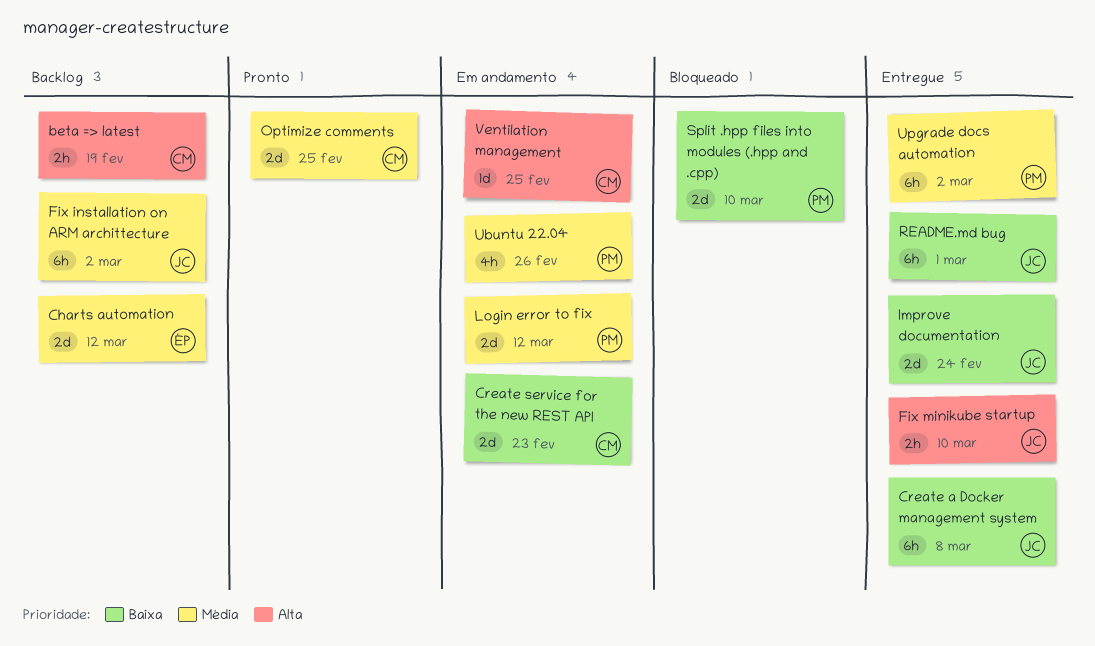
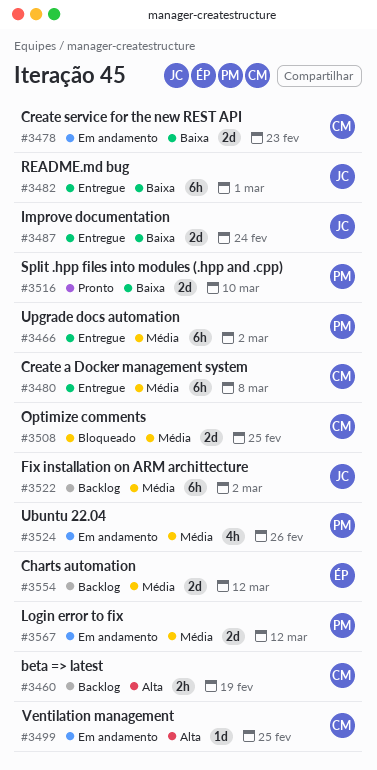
Create a Docker management system, owner: JC -> CM
Create a Docker management system, priority: Baixa -> Média
Fix minikube startup: present -> none
Optimize comments, status: Pronto -> Bloqueado
Split .hpp files into modules (.hpp and .cpp), status: Bloqueado -> Pronto

